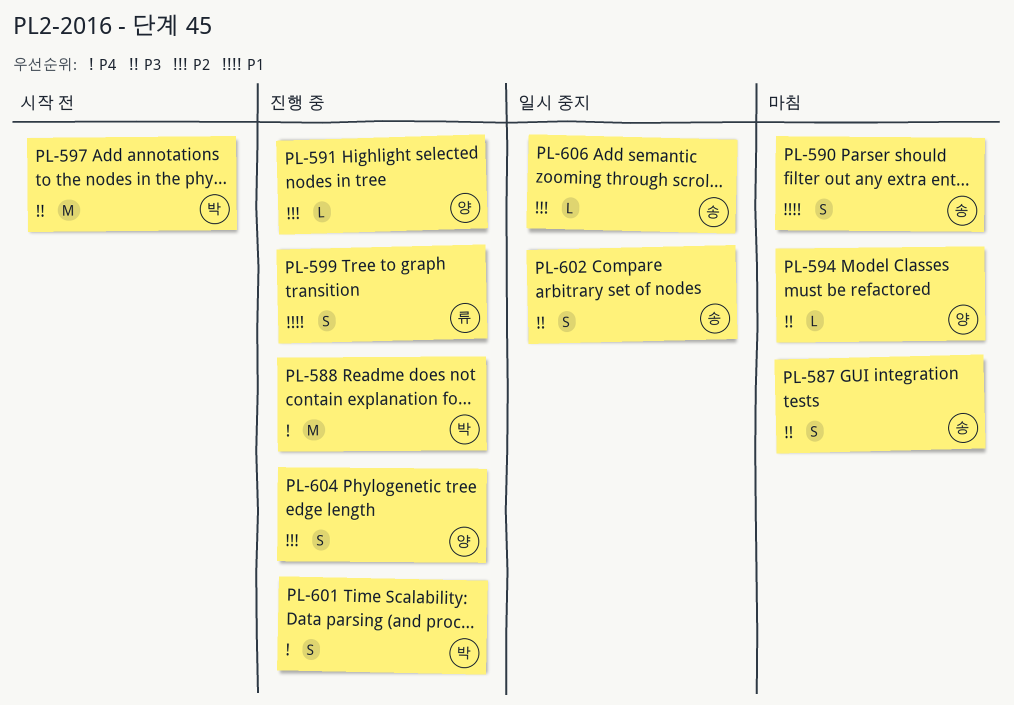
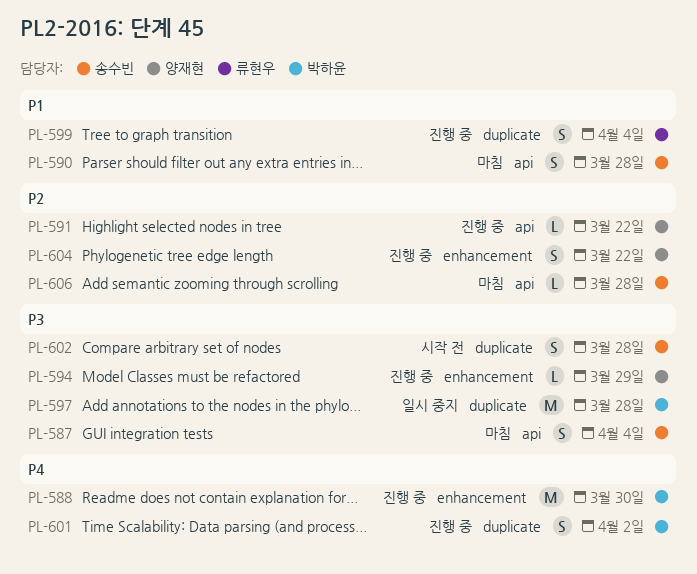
PL-594, status: 마침 -> 진행 중
PL-597, status: 시작 전 -> 일시 중지
PL-602, status: 일시 중지 -> 시작 전
PL-606, status: 일시 중지 -> 마침

